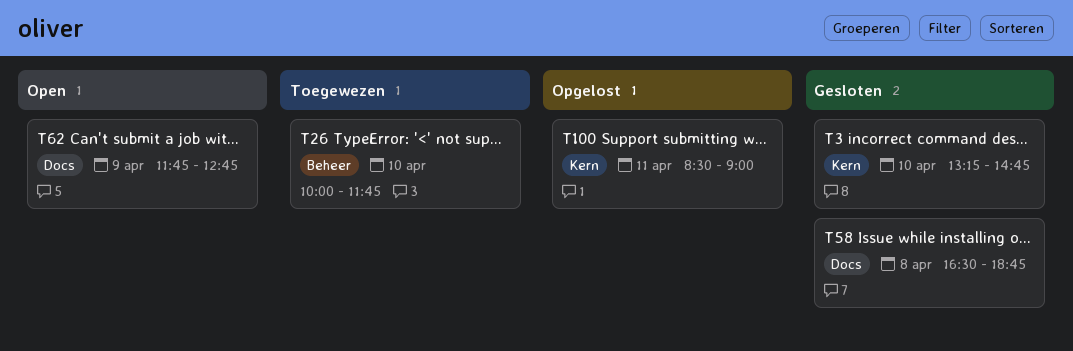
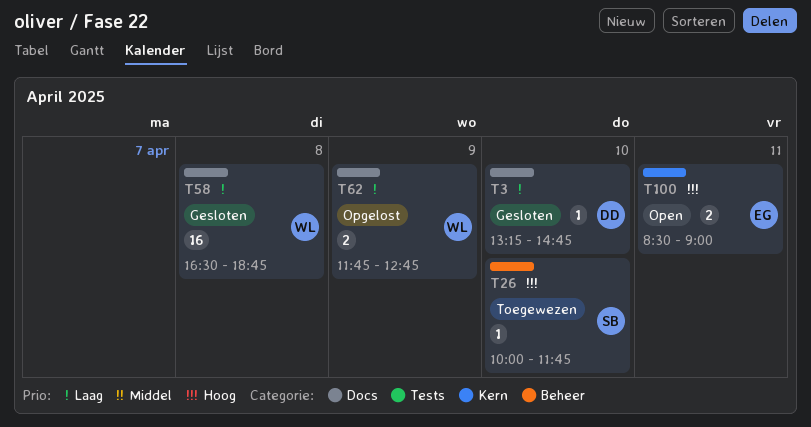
T3, label: Kern -> Docs
T62, status: Open -> Opgelost
T100, status: Opgelost -> Open

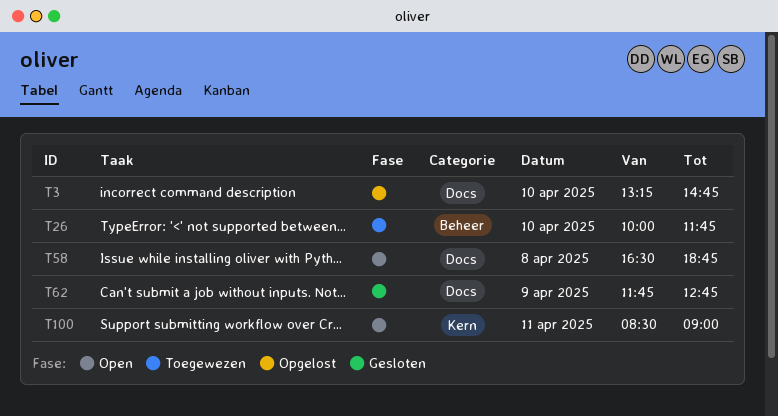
T3, status: Gesloten -> Opgelost
T58, status: Gesloten -> Open
T62, status: Opgelost -> Gesloten

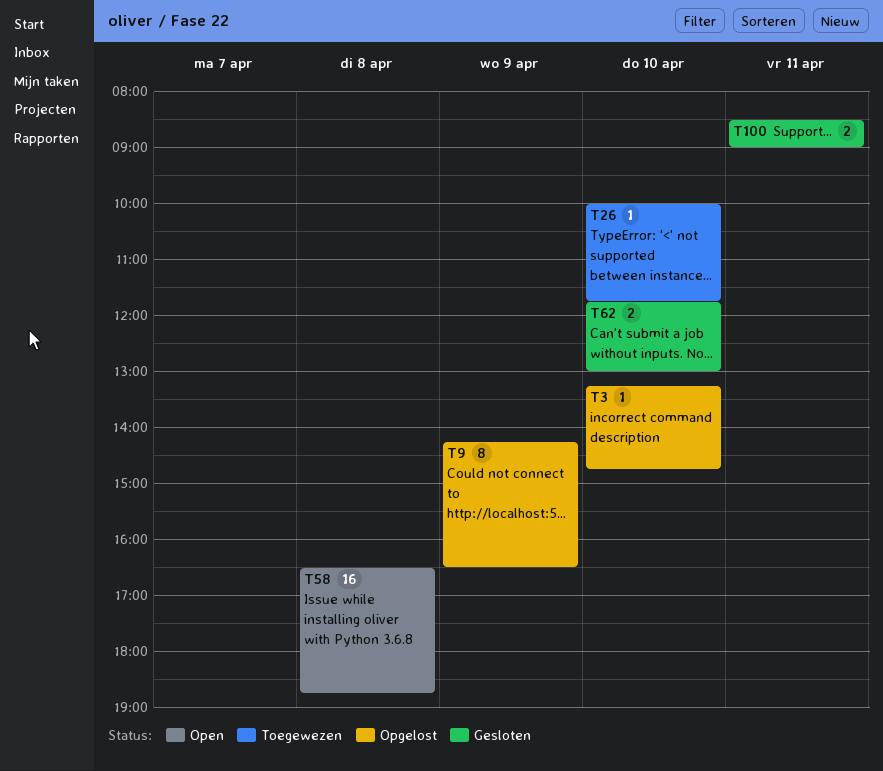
T9: none -> present
T62, day: Apr 9 -> Apr 10
T62, ends: 12:45 -> 13:00
T100, status: Open -> Gesloten

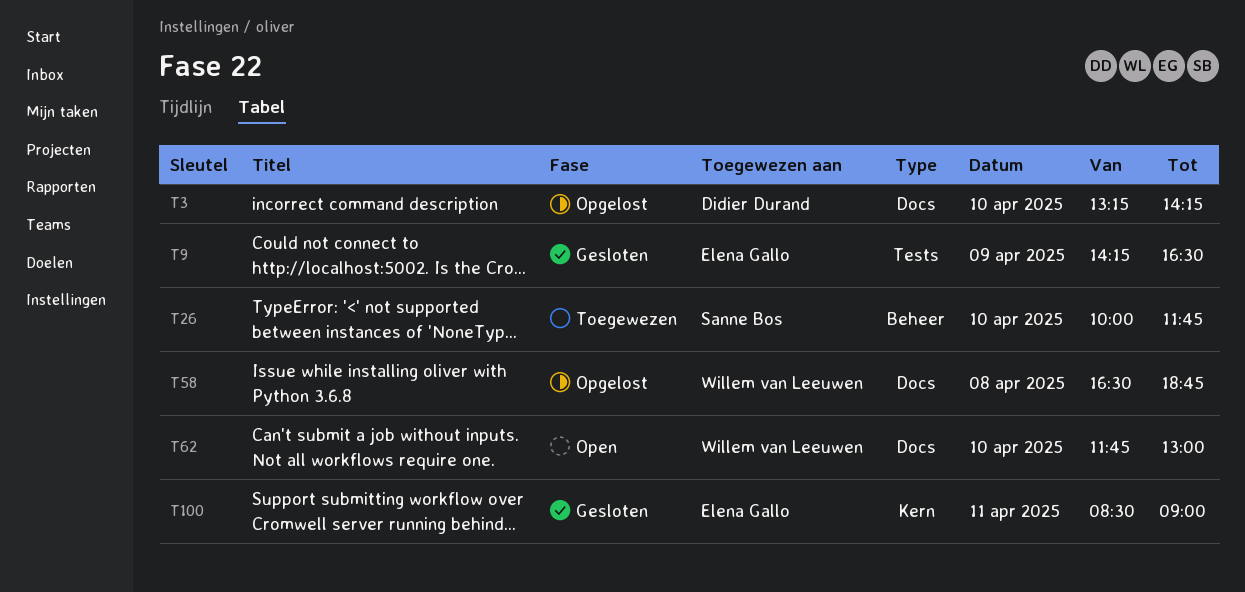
T3, ends: 14:45 -> 14:15
T9, status: Opgelost -> Gesloten
T58, status: Open -> Opgelost
T62, status: Gesloten -> Open

